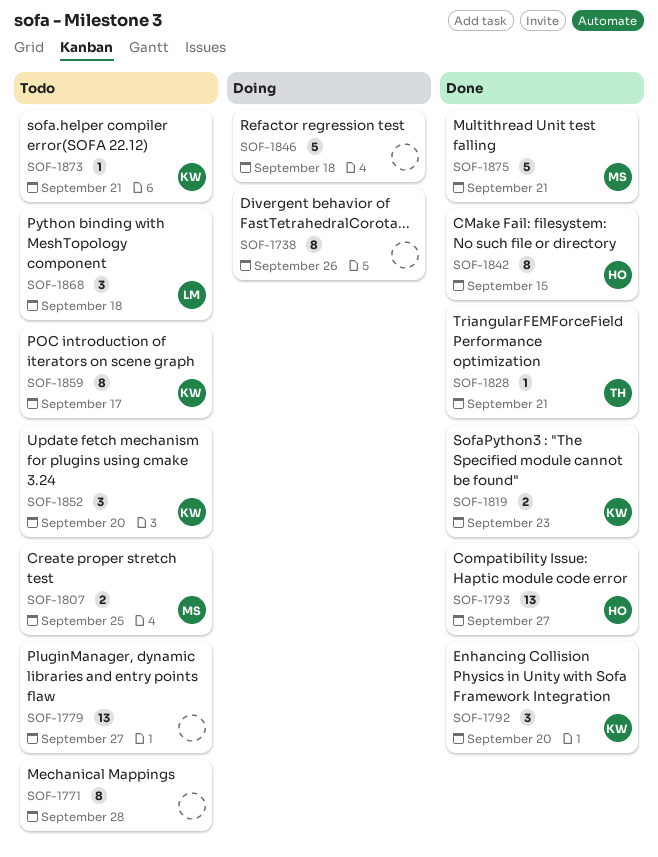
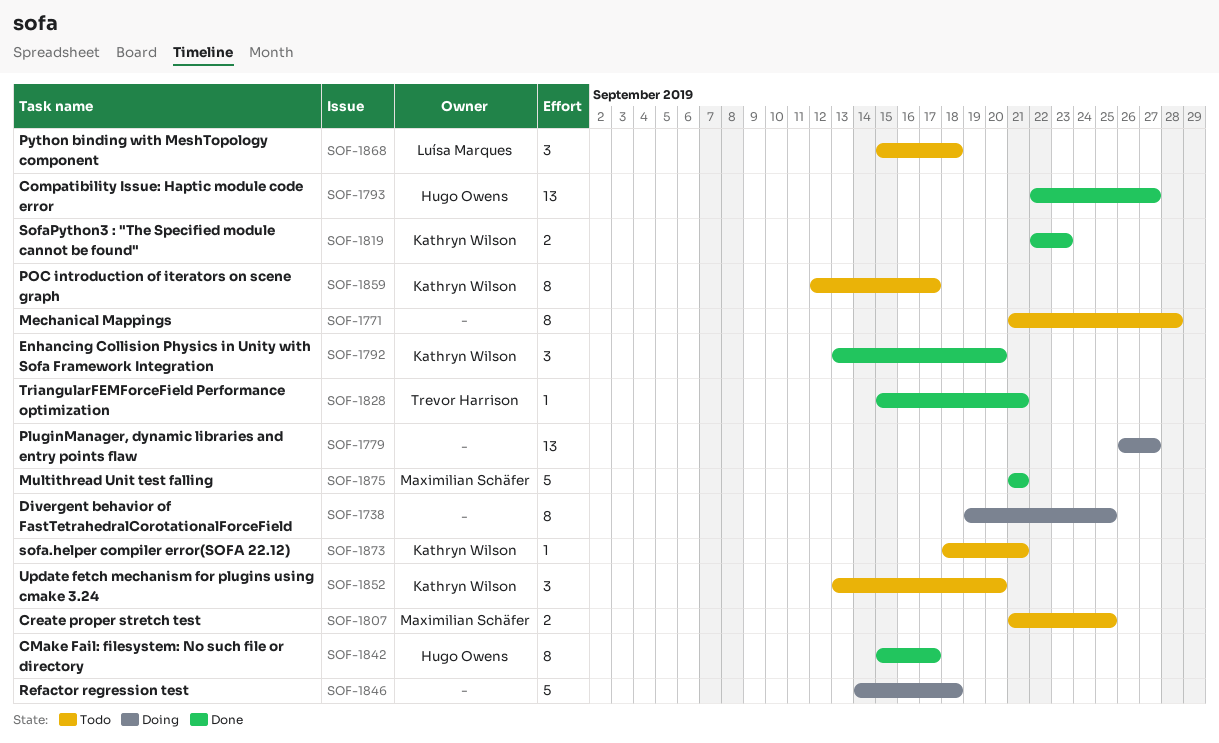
SOF-1738, due: Sep 26 -> Sep 25
SOF-1779, status: Todo -> Doing
SOF-1842, due: Sep 15 -> Sep 17

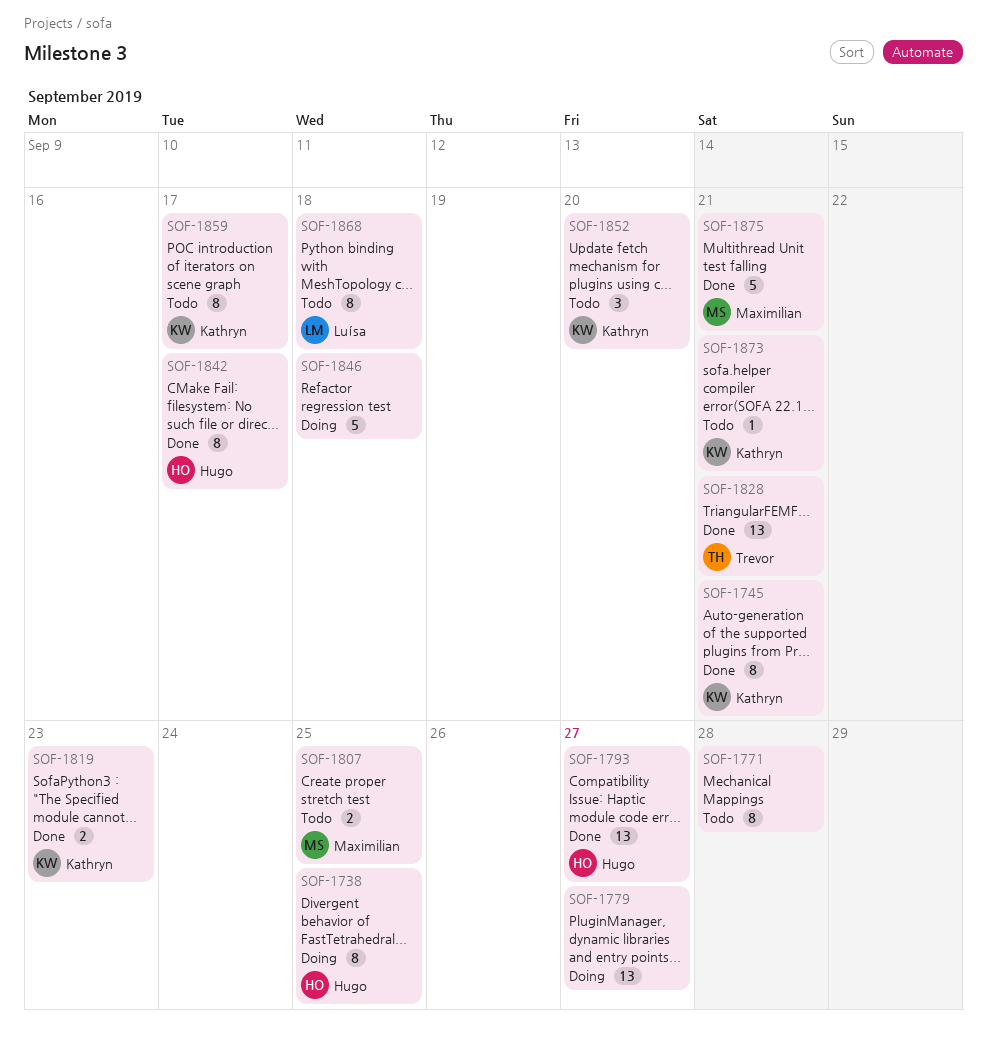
SOF-1738, owner: none -> Hugo Owens
SOF-1745: none -> present
SOF-1792: present -> none
SOF-1828, estimate: 1 -> 13
SOF-1868, estimate: 3 -> 8

